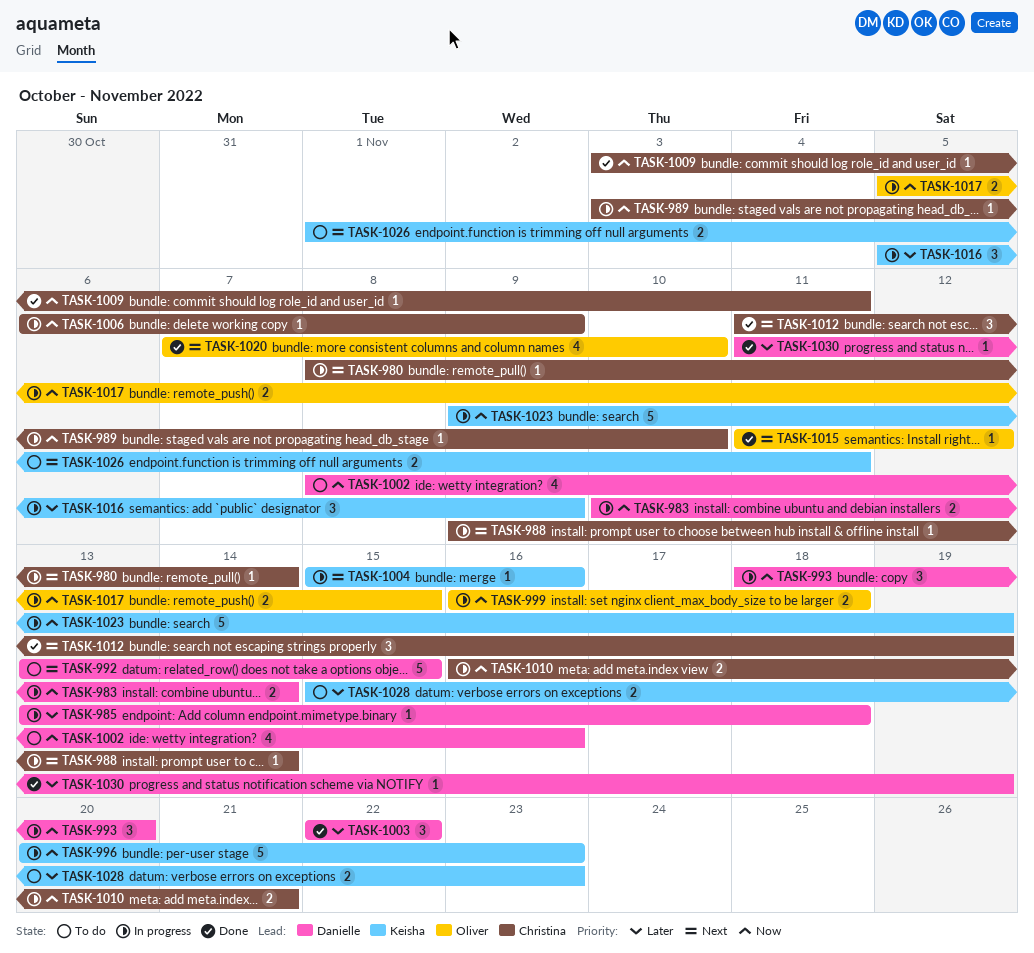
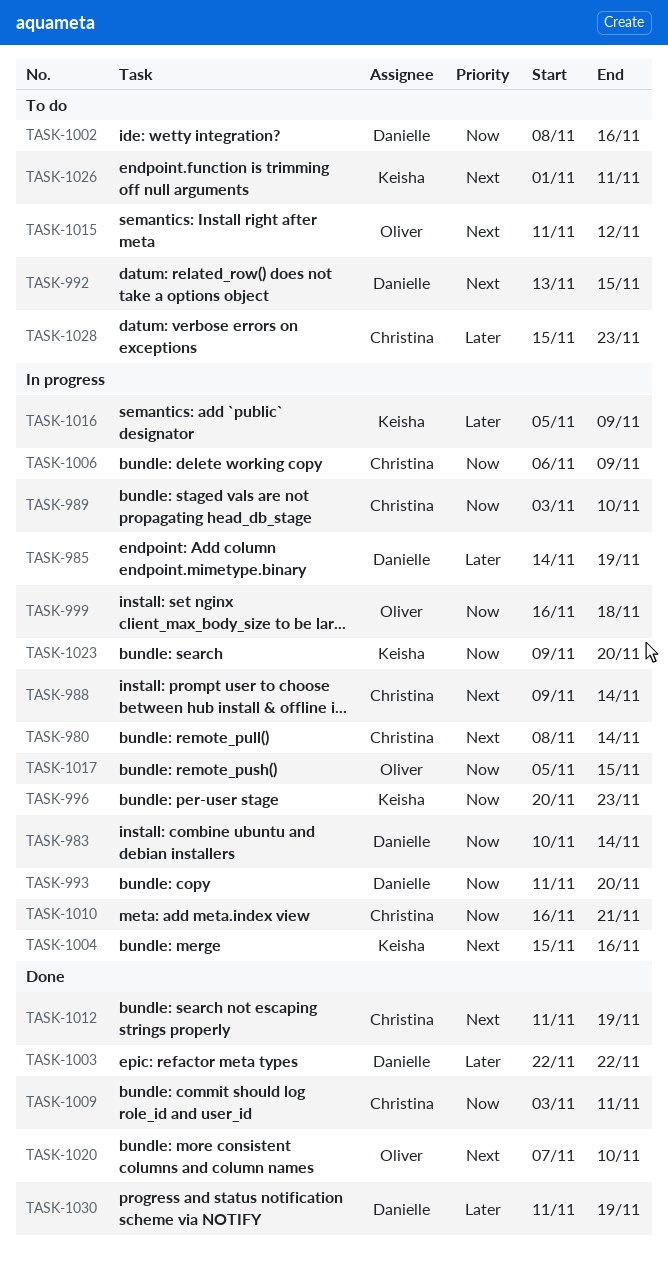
TASK-985, start: Nov 13 -> Nov 14
TASK-985, due: Nov 18 -> Nov 19
TASK-993, start: Nov 18 -> Nov 11
TASK-1015, status: Done -> To do
TASK-1023, due: Nov 19 -> Nov 20
TASK-1028, owner: Keisha -> Christina

